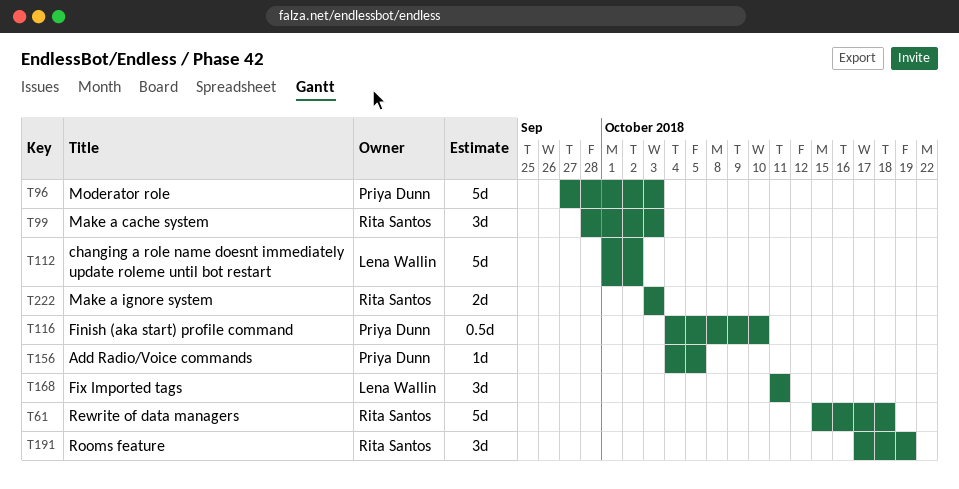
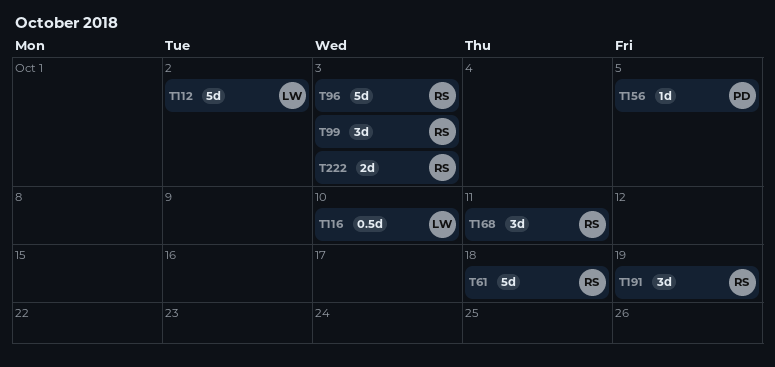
T96, owner: Priya Dunn -> Rita Santos
T116, owner: Priya Dunn -> Lena Wallin
T168, owner: Lena Wallin -> Rita Santos

